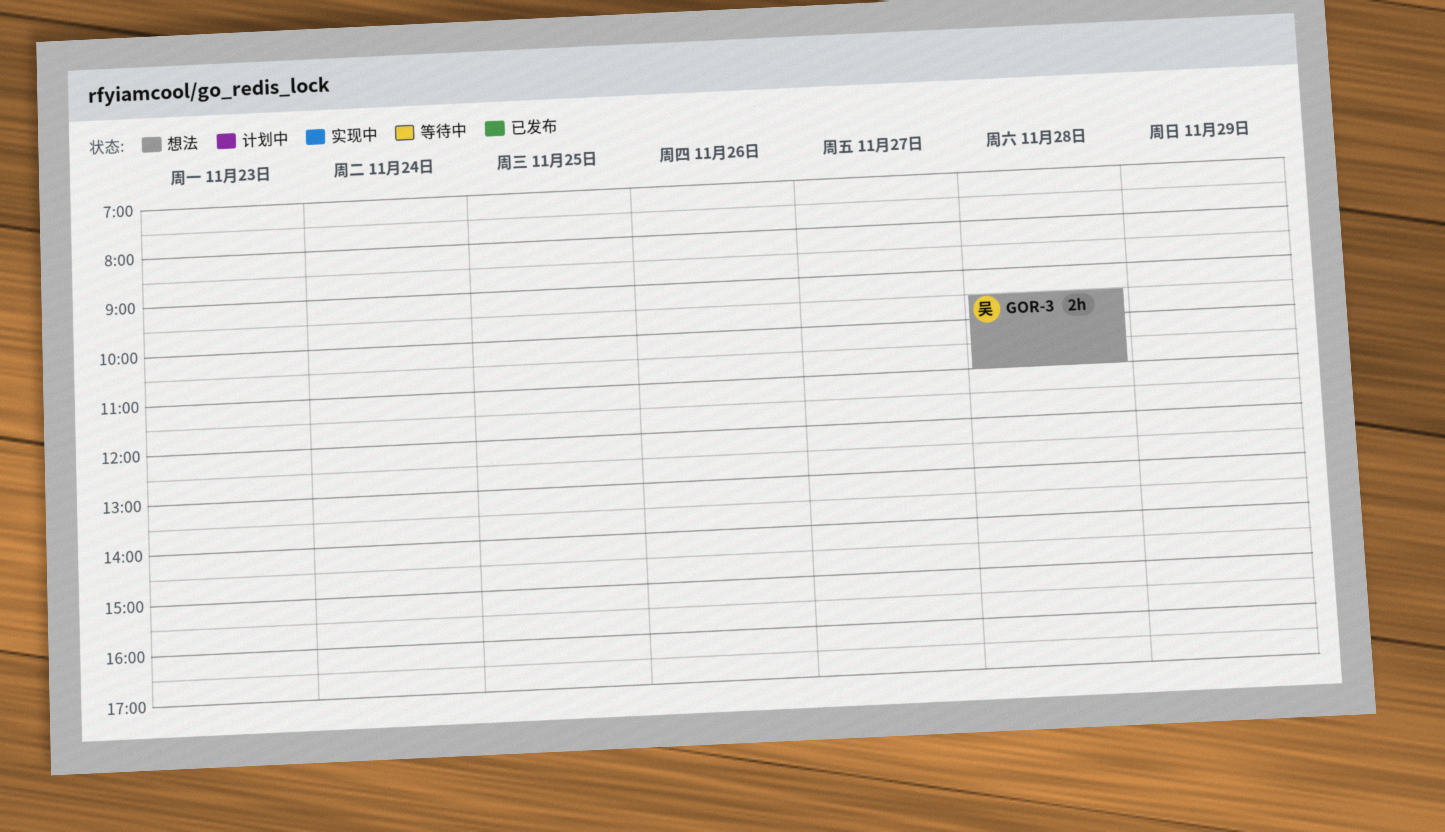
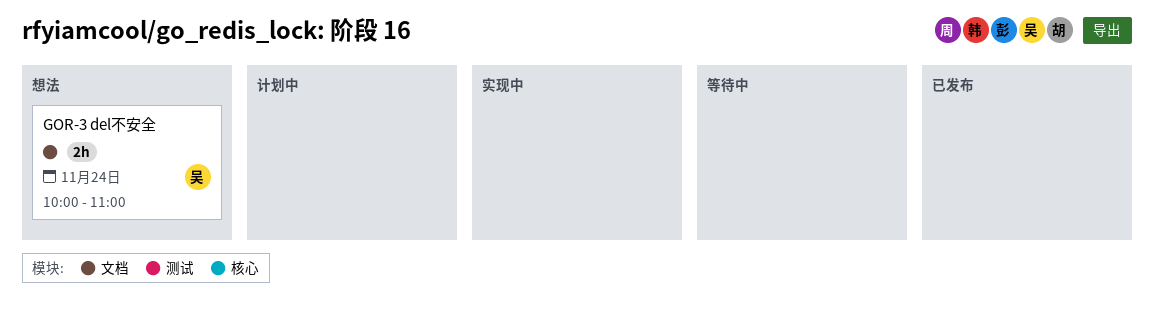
GOR-3, day: Nov 28 -> Nov 24
GOR-3, begins: 09:30 -> 10:00

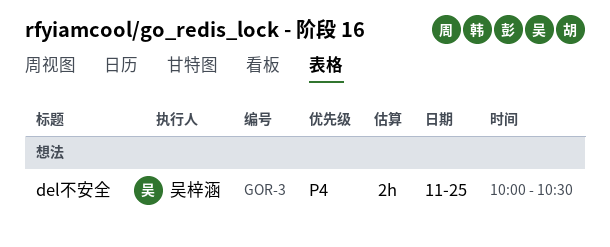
GOR-3, day: Nov 24 -> Nov 25
GOR-3, ends: 11:00 -> 10:30

